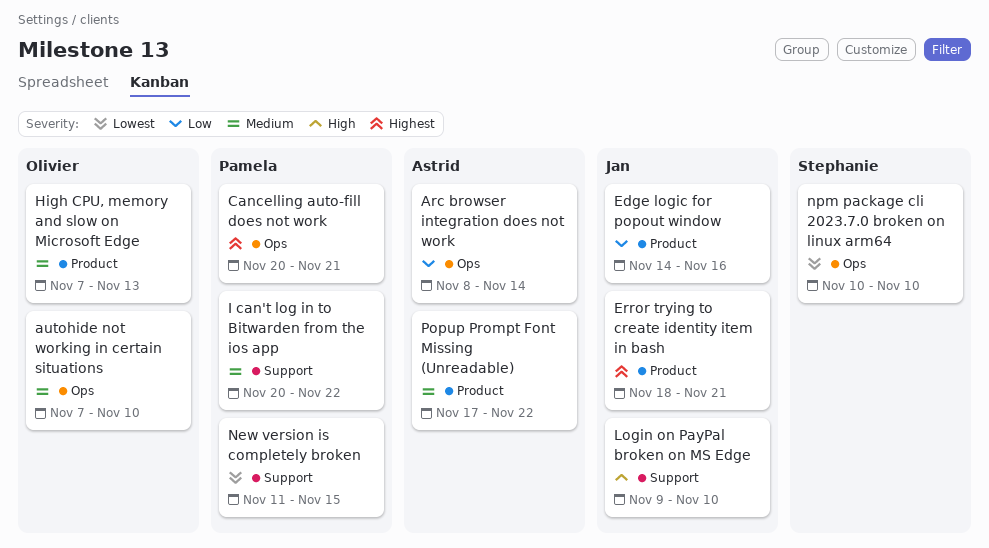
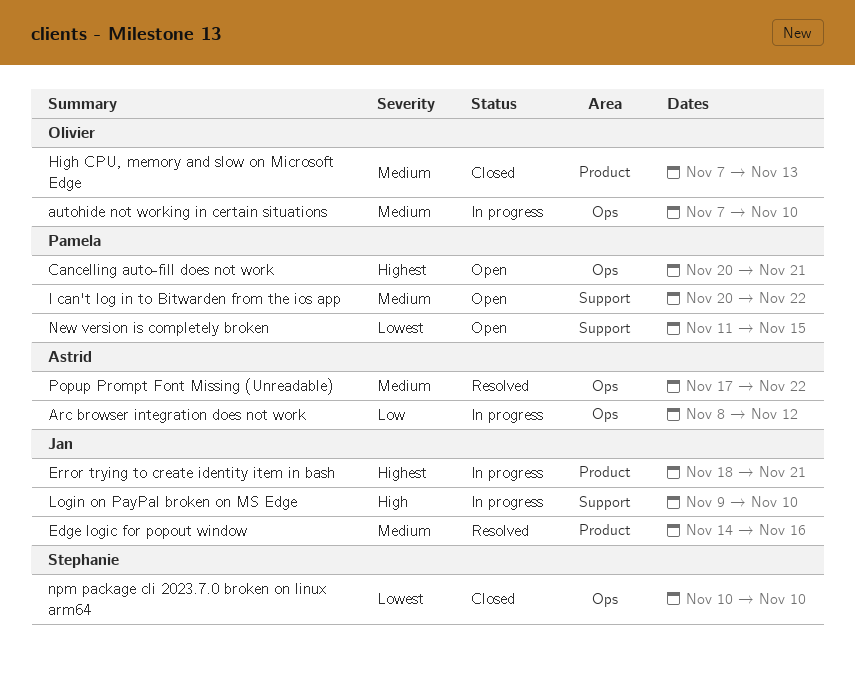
Arc browser integration does not work, due: Nov 14 -> Nov 12
Edge logic for popout window, priority: Low -> Medium
Popup Prompt Font Missing (Unreadable), label: Product -> Ops

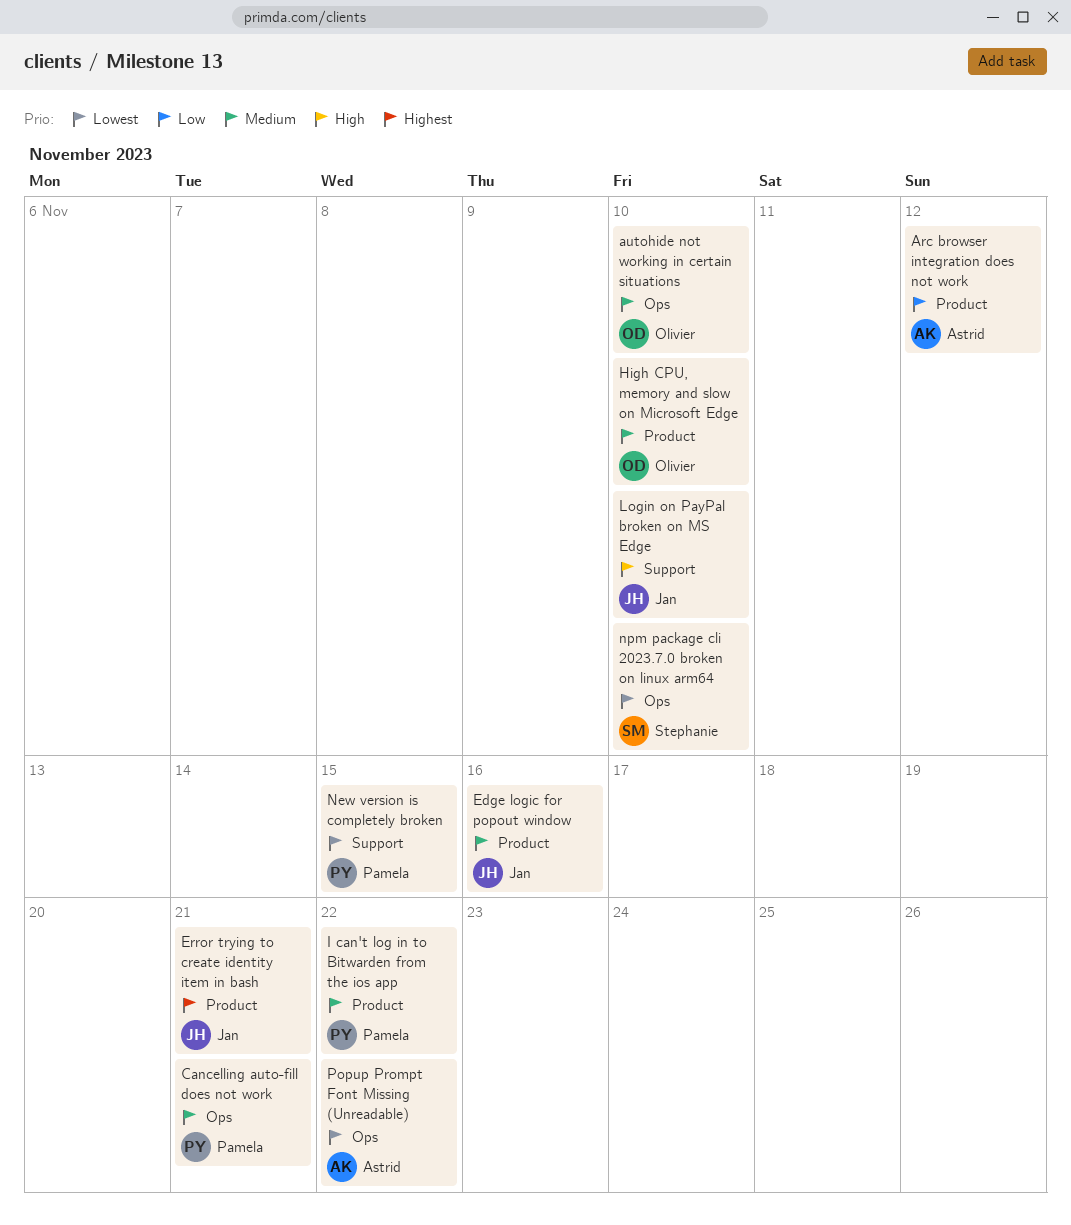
Arc browser integration does not work, label: Ops -> Product
Cancelling auto-fill does not work, priority: Highest -> Medium
High CPU, memory and slow on Microsoft Edge, due: Nov 13 -> Nov 10
I can't log in to Bitwarden from the ios app, label: Support -> Product
Popup Prompt Font Missing (Unreadable), priority: Medium -> Lowest

